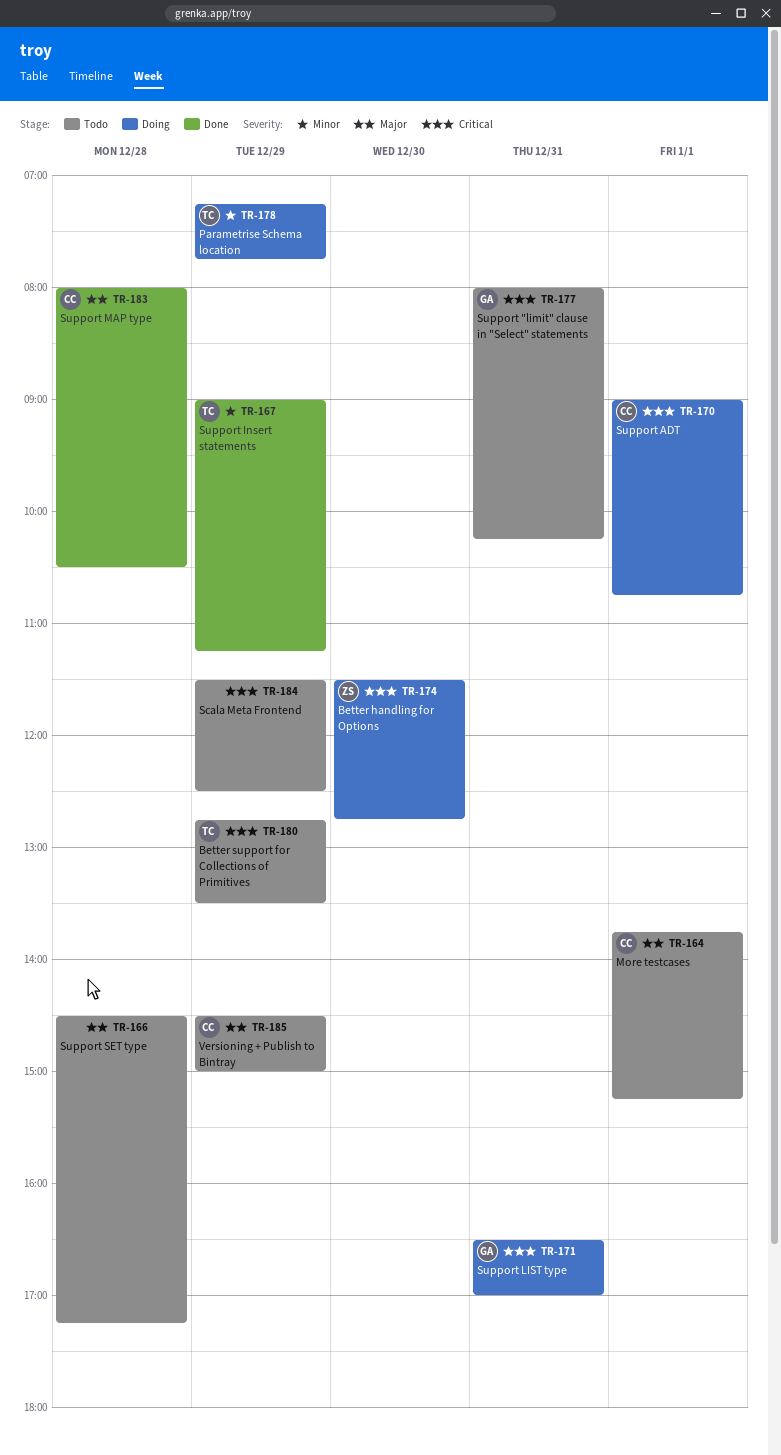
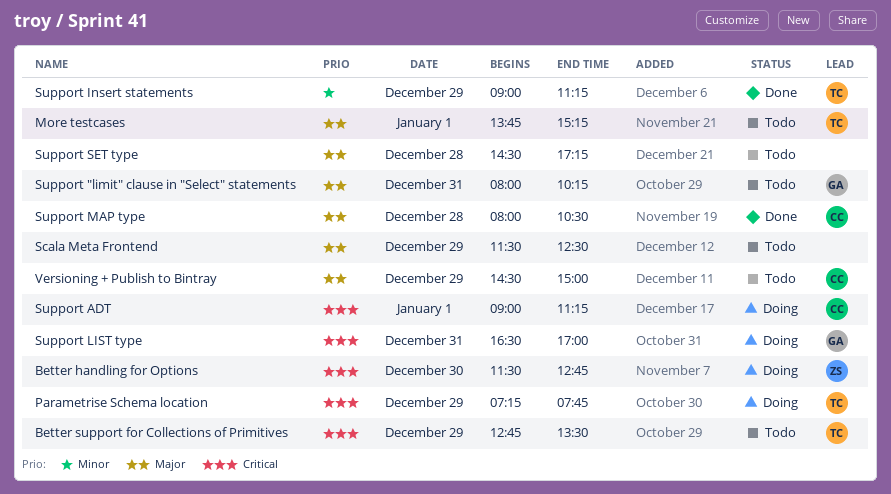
More testcases, owner: CC -> TC
Parametrise Schema location, priority: Minor -> Critical
Scala Meta Frontend, priority: Critical -> Major
Support "limit" clause in "Select" statements, priority: Critical -> Major
Support ADT, ends: 10:45 -> 11:15

